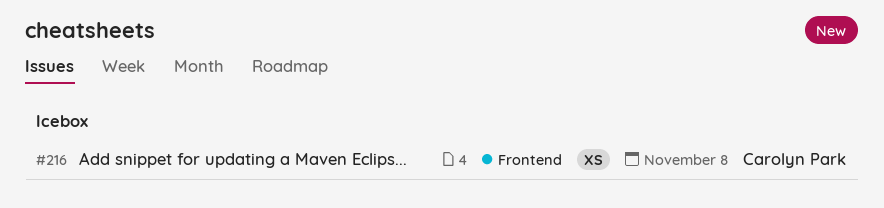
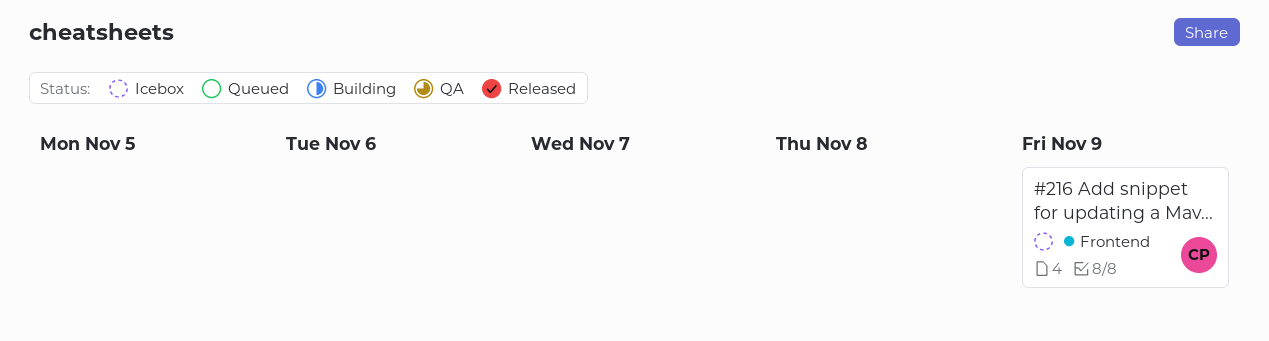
#216, due: Nov 8 -> Nov 9

